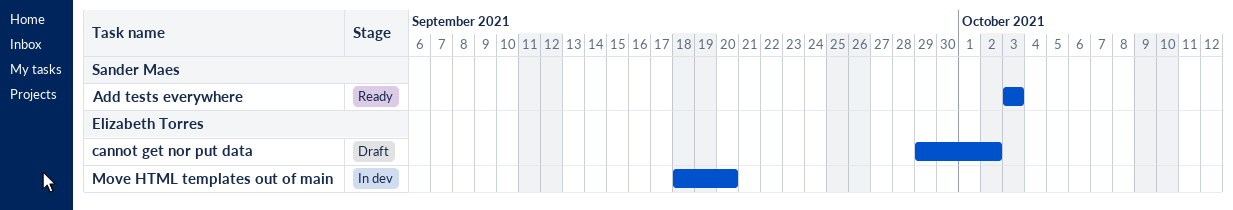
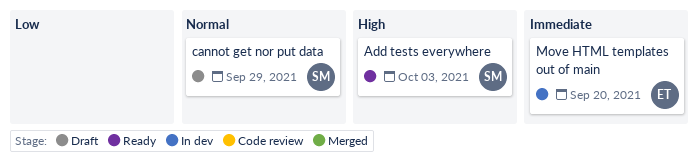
cannot get nor put data, owner: Elizabeth Torres -> Sander Maes
cannot get nor put data, due: Oct 2 -> Sep 29

